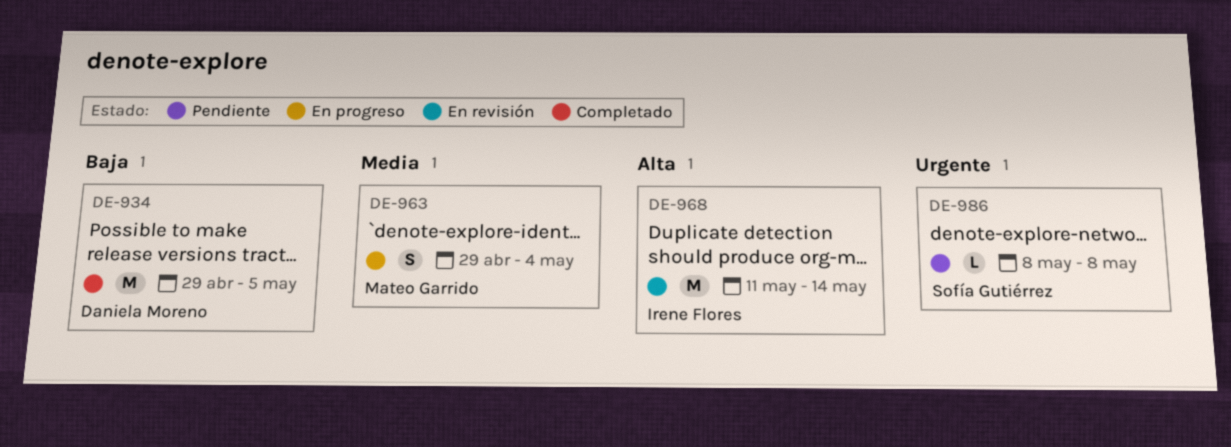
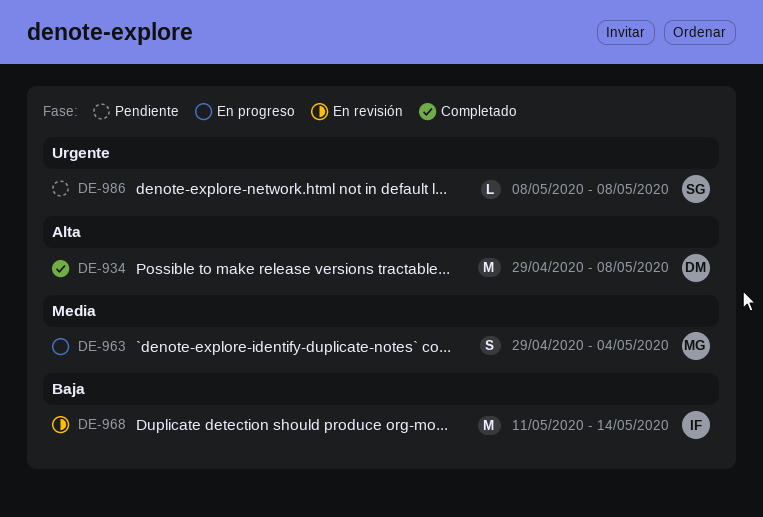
DE-934, priority: Baja -> Alta
DE-934, due: May 5 -> May 8
DE-968, priority: Alta -> Baja

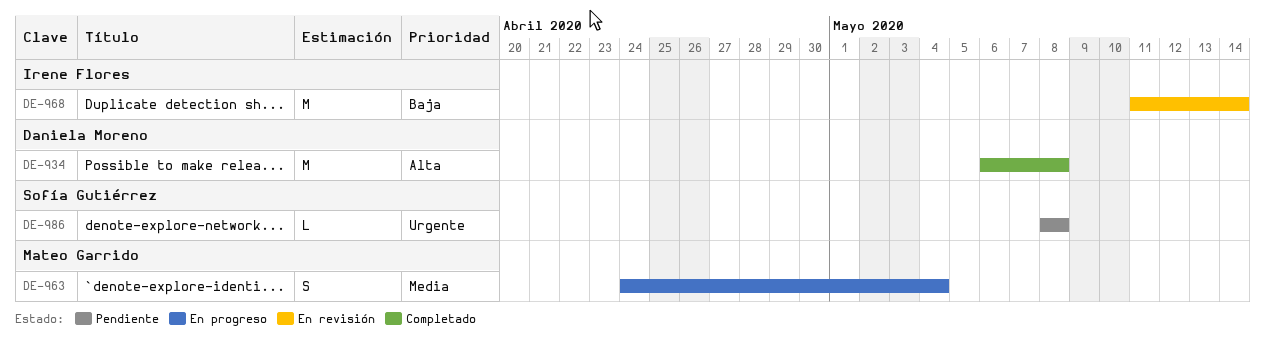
DE-934, start: Apr 29 -> May 6
DE-963, start: Apr 29 -> Apr 24

